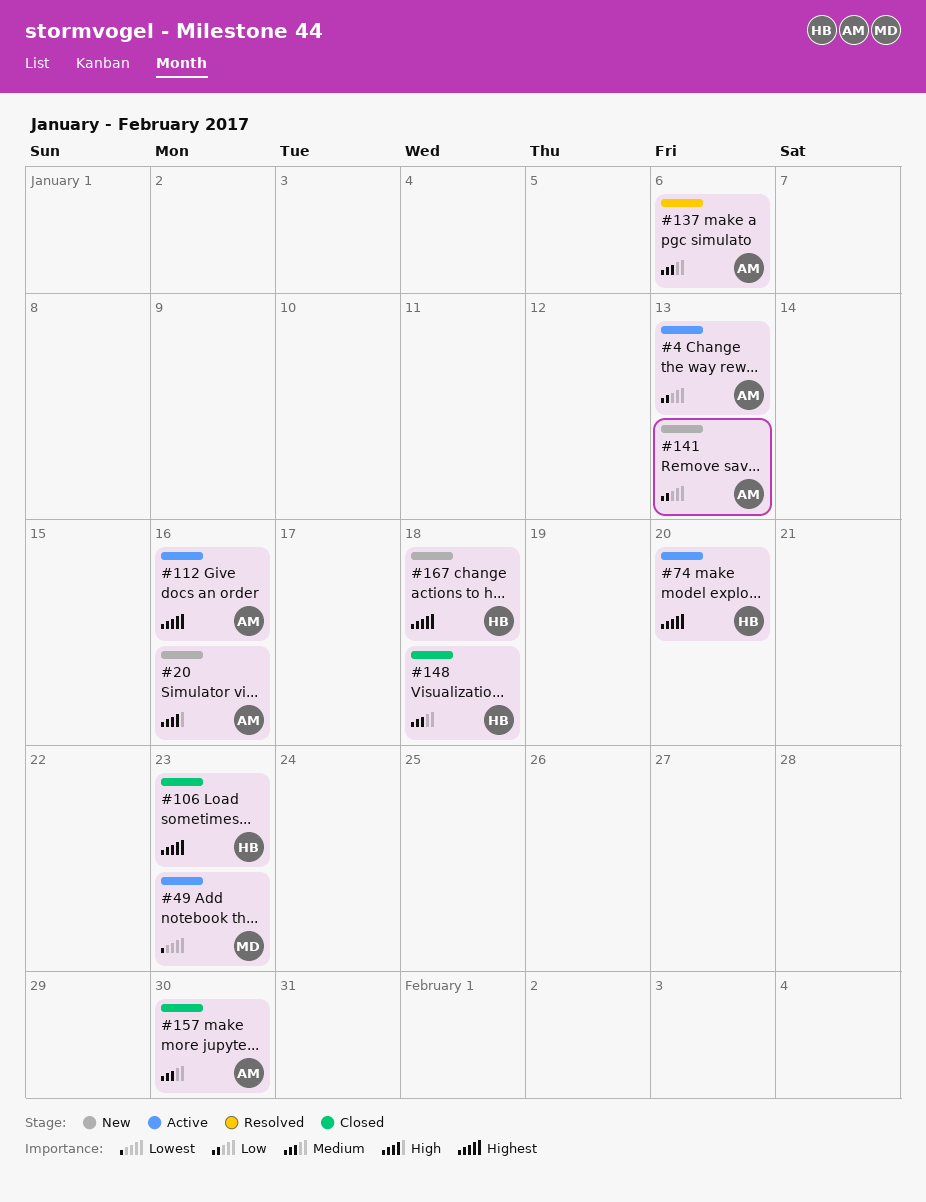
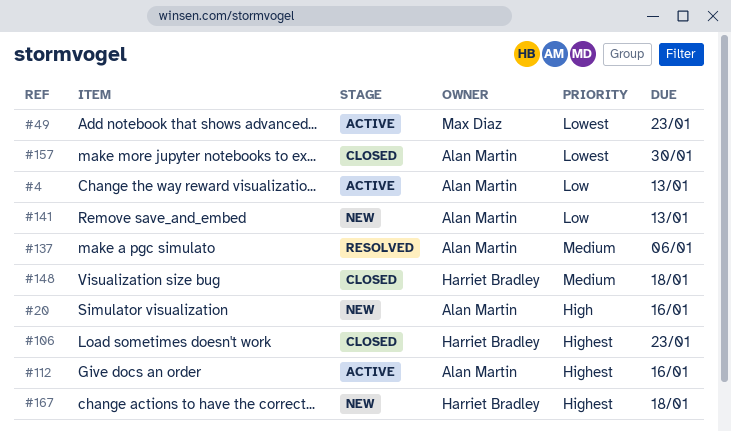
#74: present -> none
#157, priority: Medium -> Lowest

